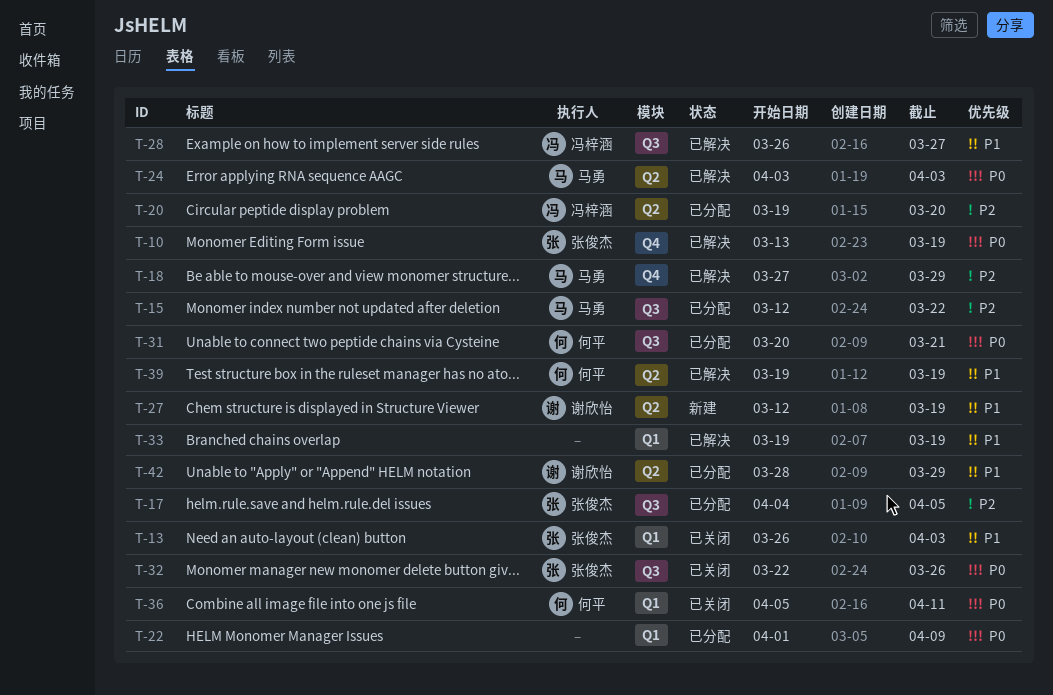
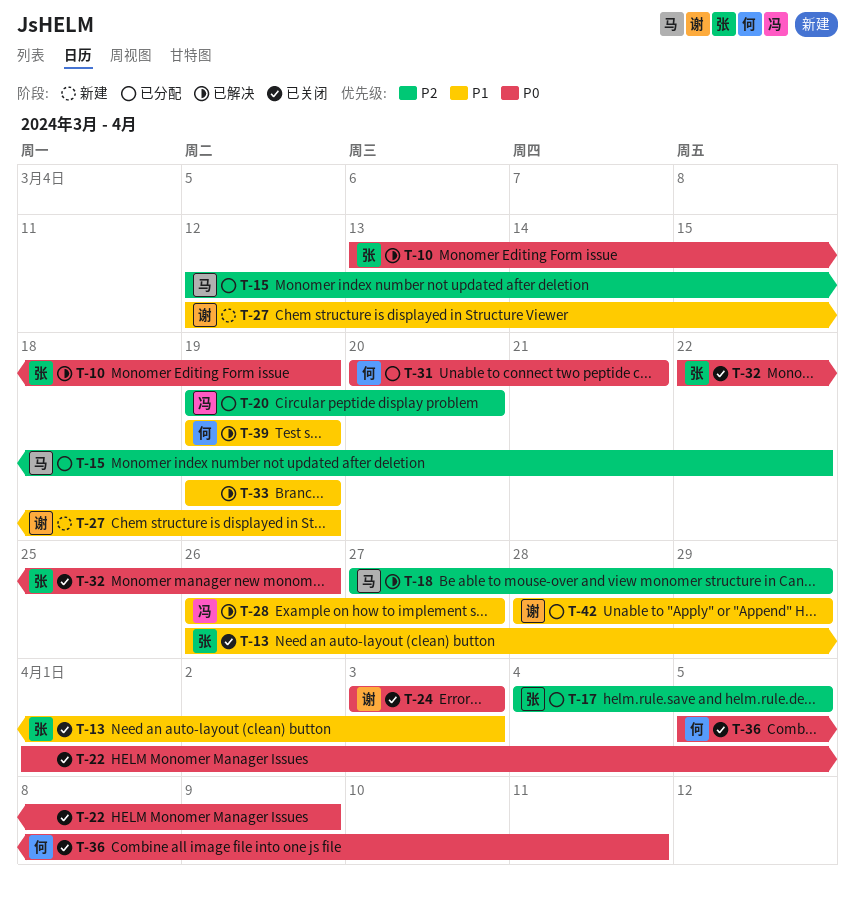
T-22, status: 已分配 -> 已关闭
T-24, status: 已解决 -> 已关闭
T-24, owner: 马勇 -> 谢欣怡

